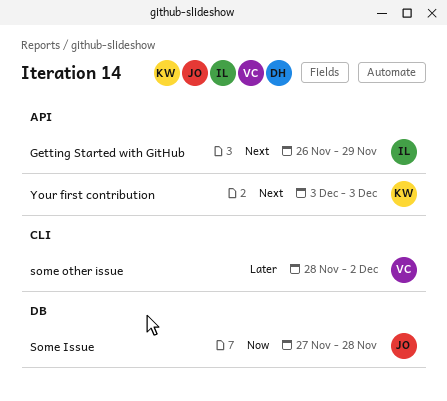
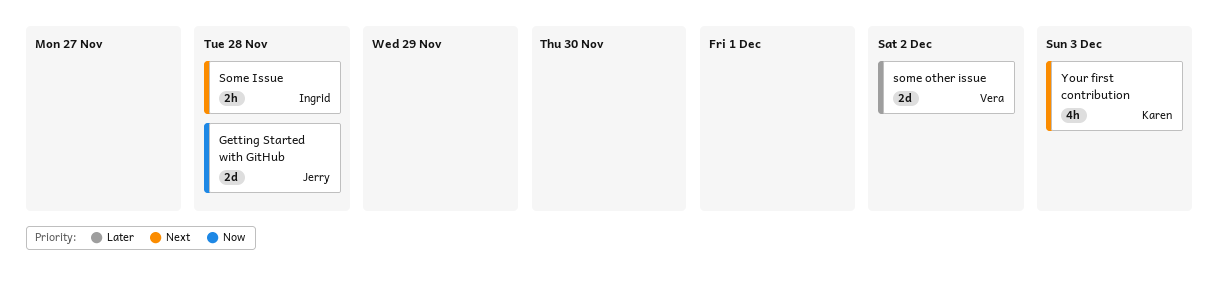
Getting Started with GitHub, owner: Ingrid -> Jerry
Getting Started with GitHub, priority: Next -> Now
Getting Started with GitHub, due: Nov 29 -> Nov 28
Some Issue, owner: Jerry -> Ingrid
Some Issue, priority: Now -> Next

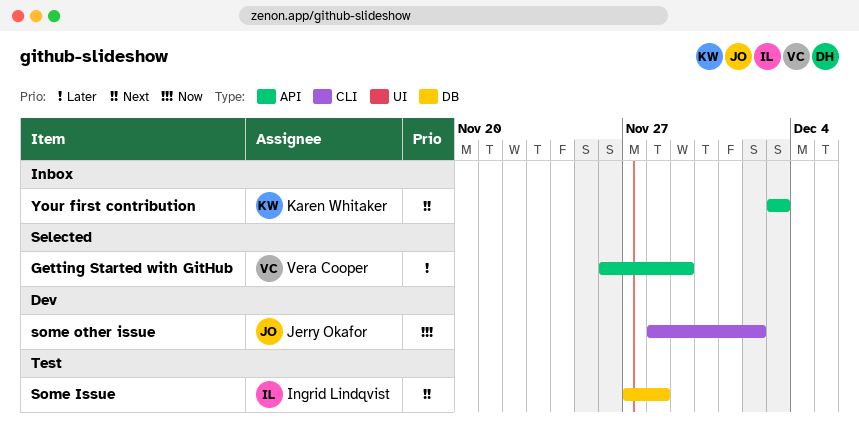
Getting Started with GitHub, owner: Jerry Okafor -> Vera Cooper
Getting Started with GitHub, priority: Now -> Later
Getting Started with GitHub, due: Nov 28 -> Nov 29
some other issue, owner: Vera Cooper -> Jerry Okafor
some other issue, priority: Later -> Now

